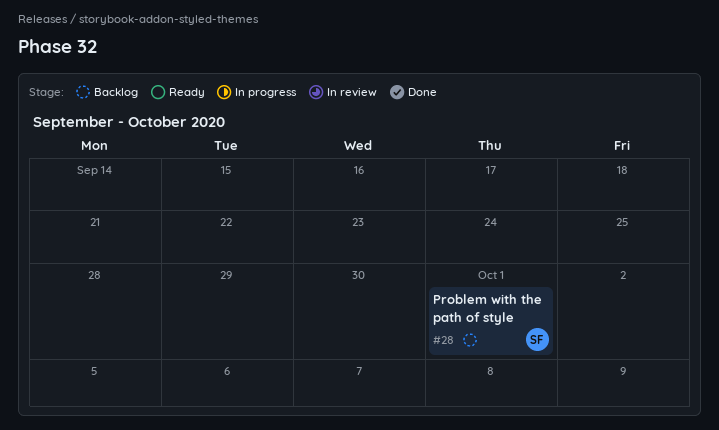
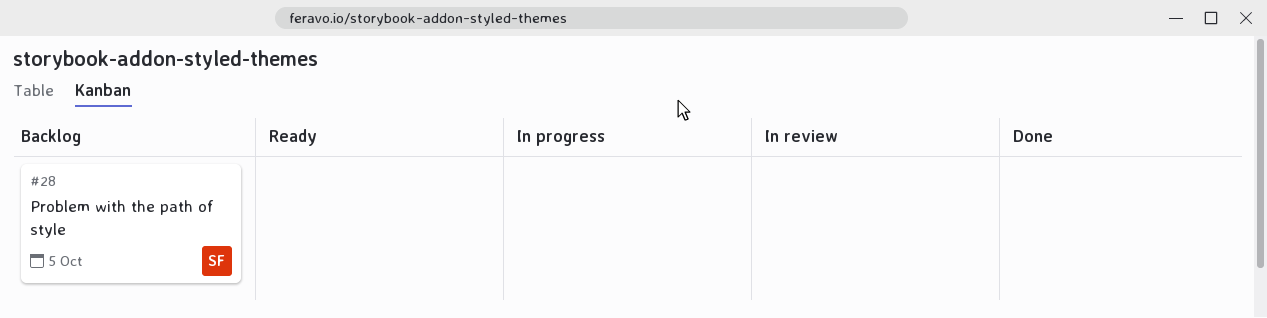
#28, due: Oct 1 -> Oct 5

